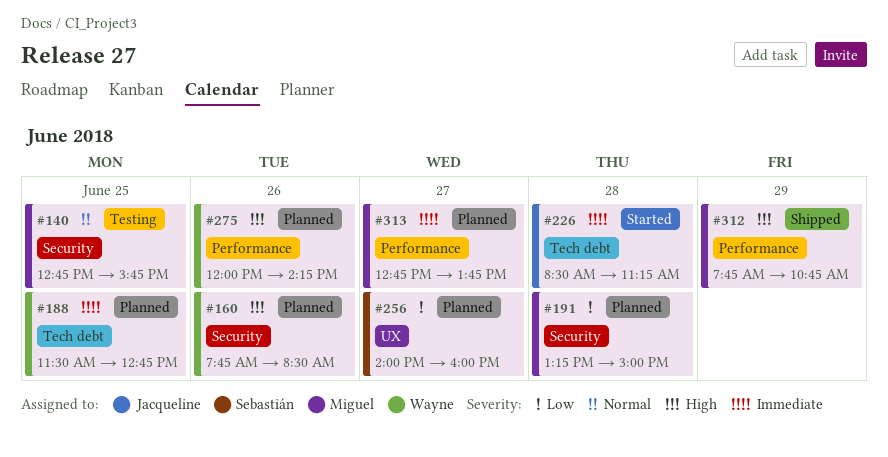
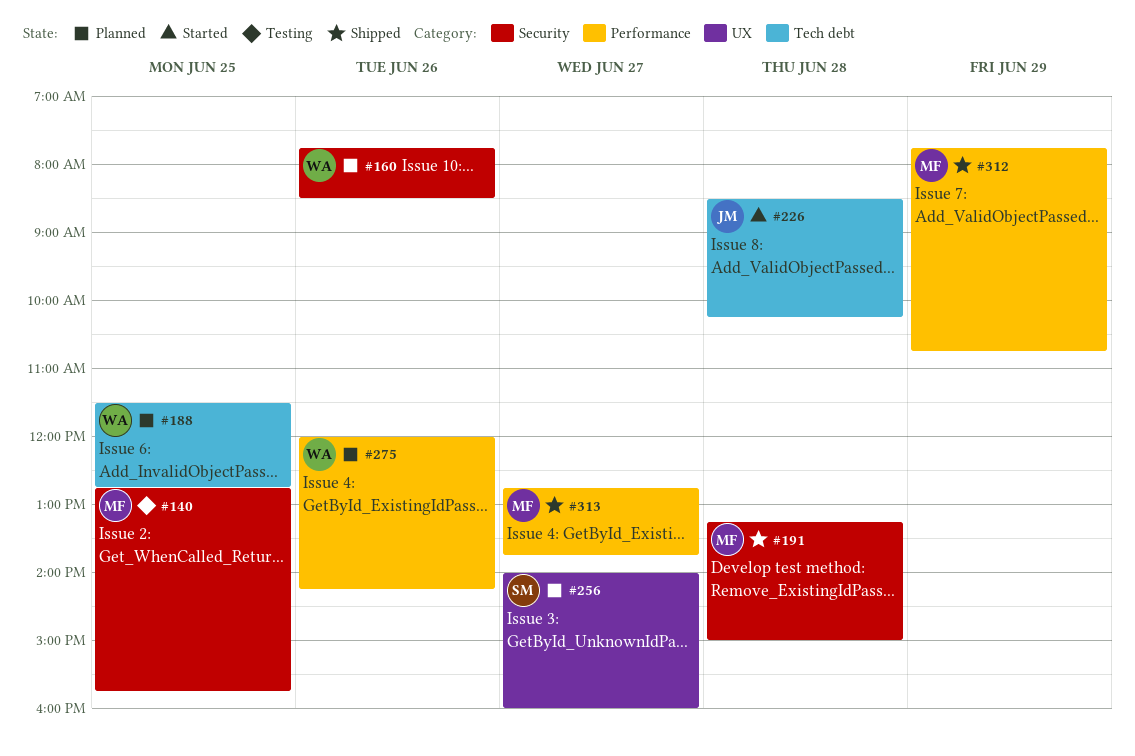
#191, status: Planned -> Shipped
#226, ends: 11:15 -> 10:15
#313, status: Planned -> Shipped

